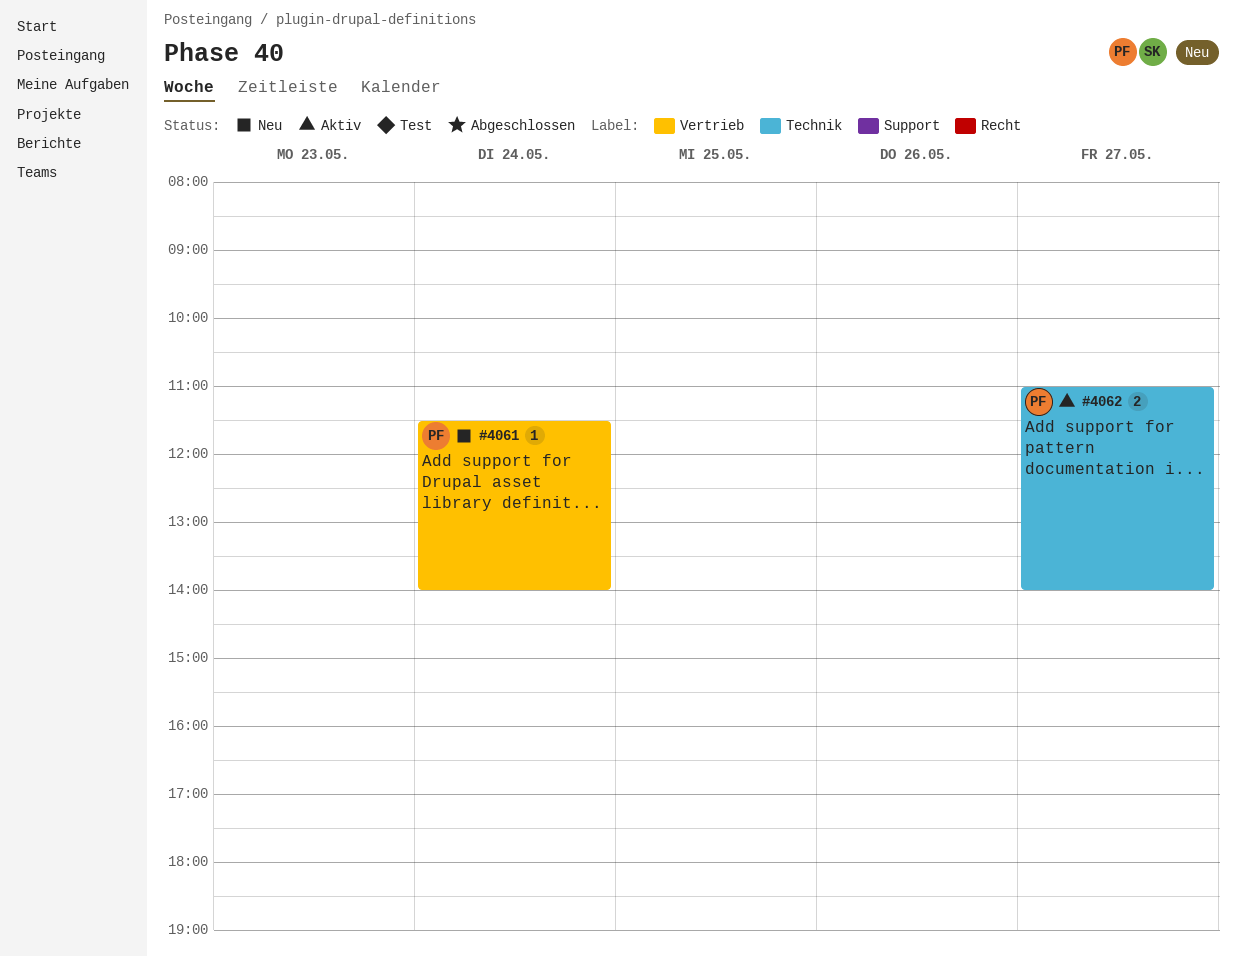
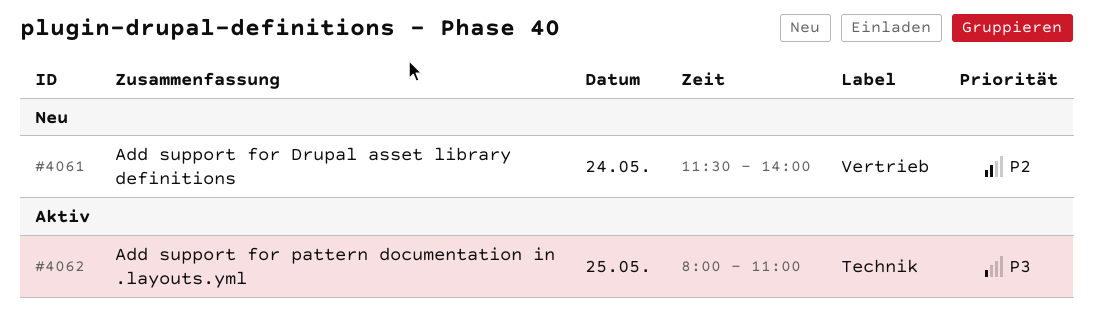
#4062, day: May 27 -> May 25
#4062, begins: 11:00 -> 08:00
#4062, ends: 14:00 -> 11:00

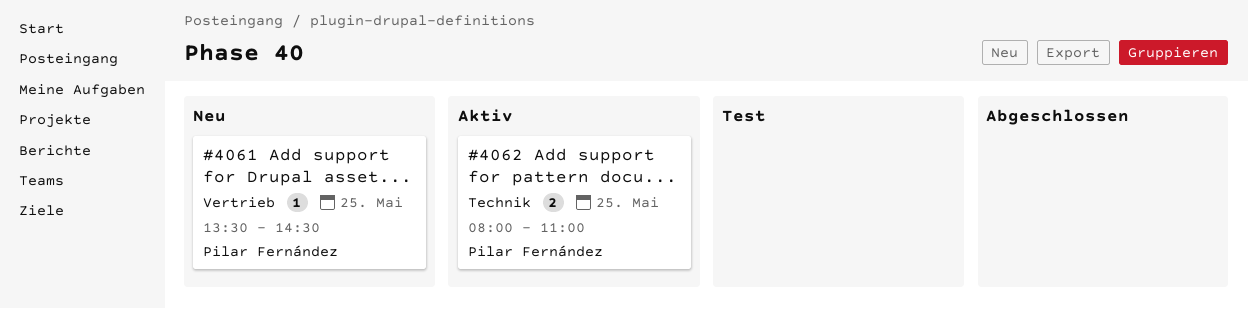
#4061, day: May 24 -> May 25
#4061, begins: 11:30 -> 13:30
#4061, ends: 14:00 -> 14:30

